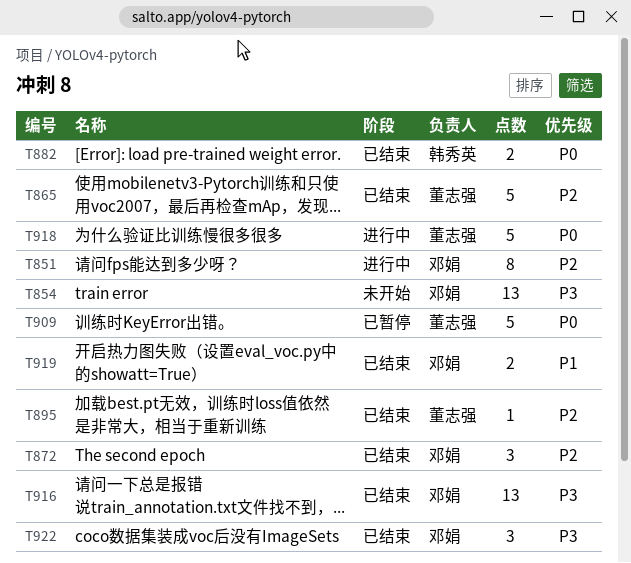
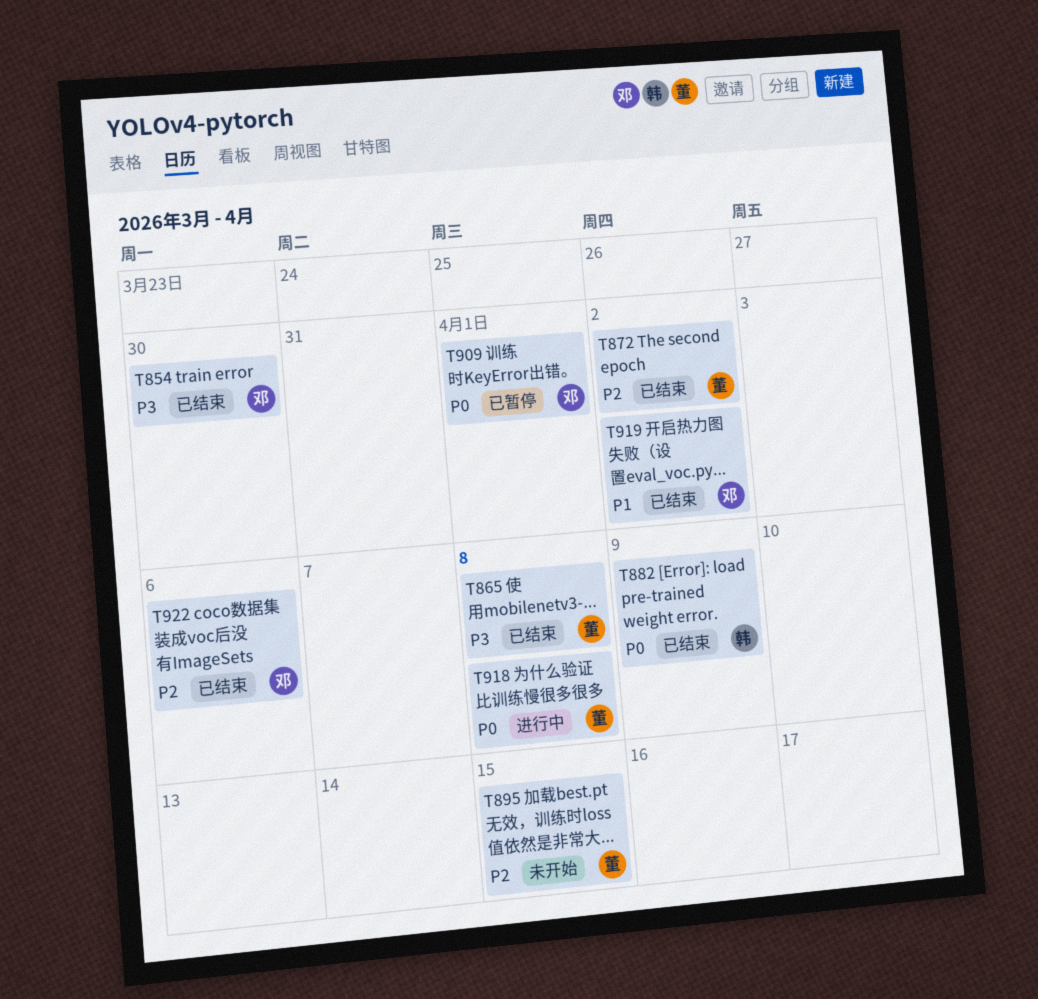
T851: present -> none
T854, status: 未开始 -> 已结束
T865, priority: P2 -> P3
T872, owner: 邓娟 -> 董志强
T895, status: 已结束 -> 未开始
T909, owner: 董志强 -> 邓娟
T916: present -> none
T922, priority: P3 -> P2

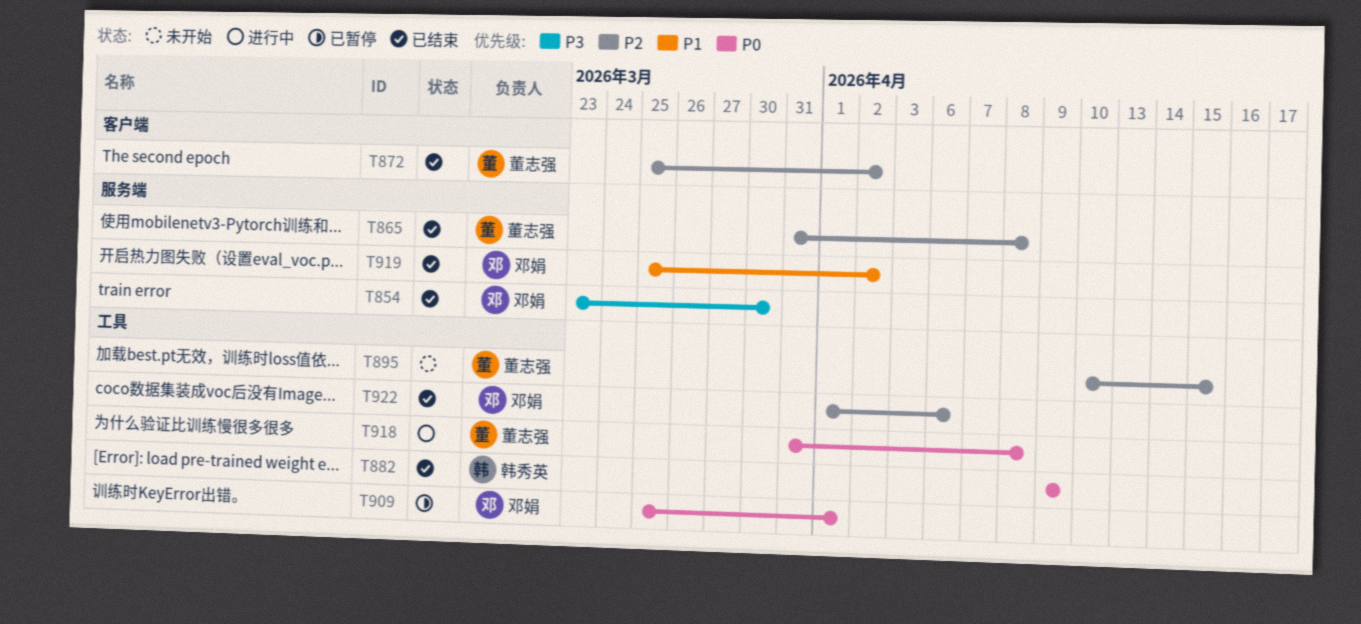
T865, priority: P3 -> P2

